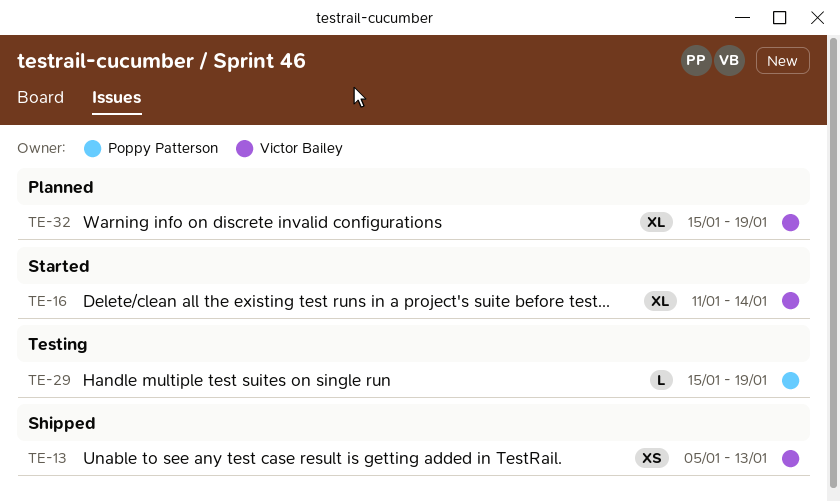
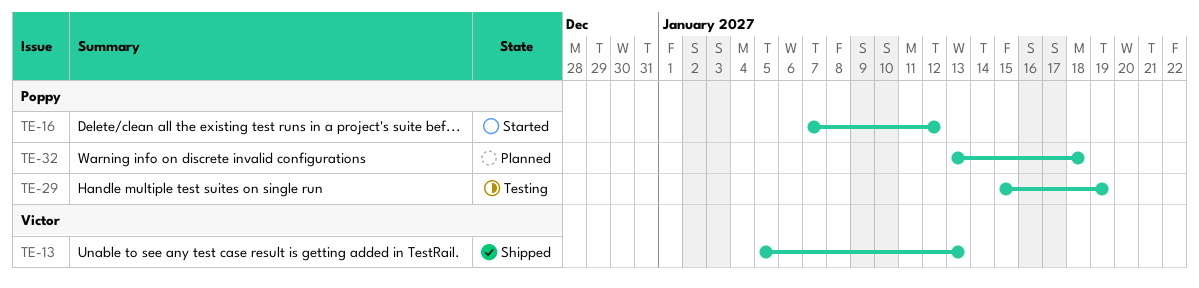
TE-16, owner: Victor Bailey -> Poppy Patterson
TE-16, start: Jan 11 -> Jan 7
TE-16, due: Jan 14 -> Jan 12
TE-32, owner: Victor Bailey -> Poppy Patterson
TE-32, start: Jan 15 -> Jan 13
TE-32, due: Jan 19 -> Jan 18

